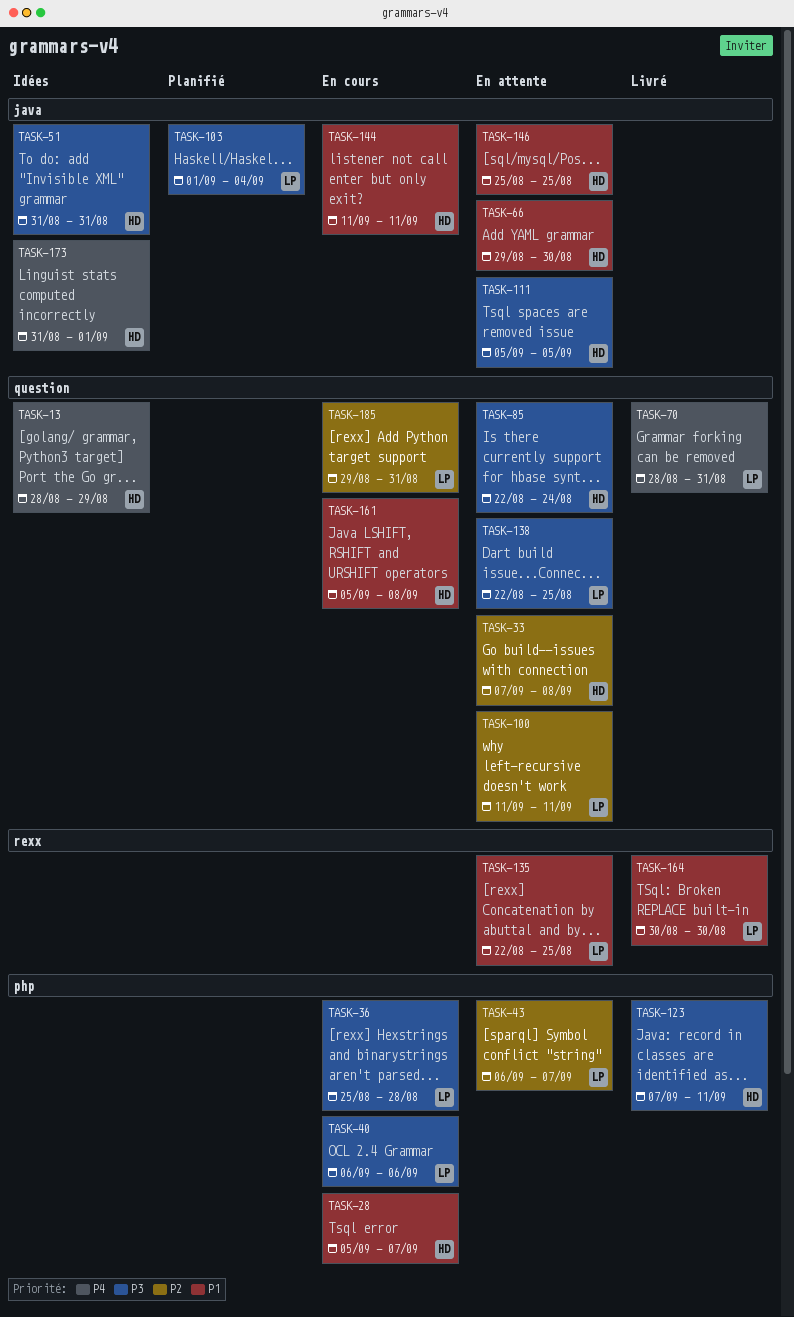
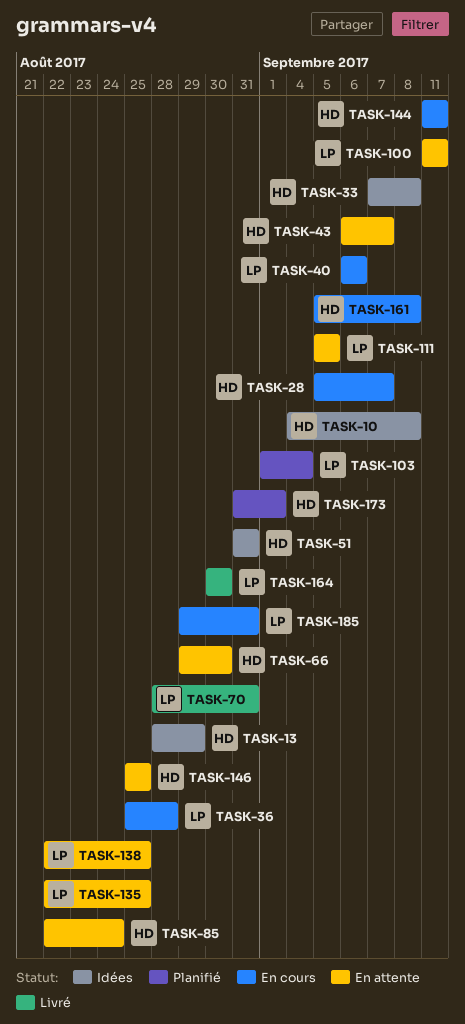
TASK-10: none -> present
TASK-33, status: En attente -> Idées
TASK-43, owner: LP -> HD
TASK-111, owner: HD -> LP
TASK-123: present -> none
TASK-173, status: Idées -> Planifié

